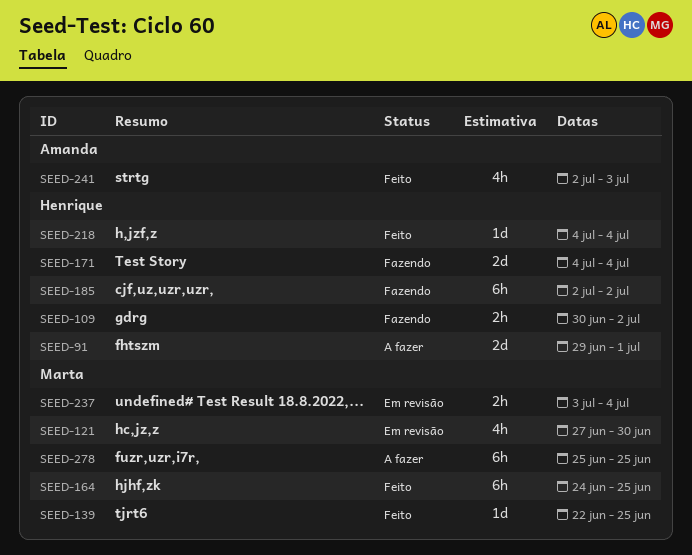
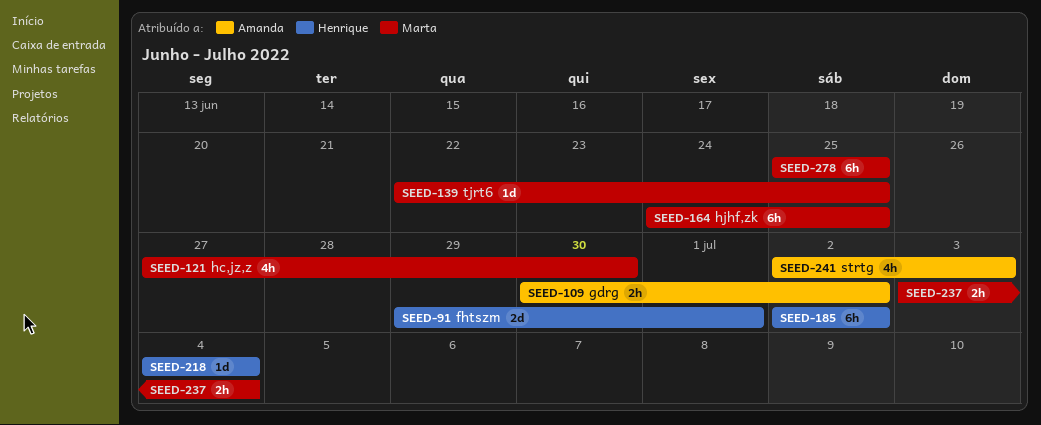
SEED-109, owner: Henrique -> Amanda
SEED-171: present -> none

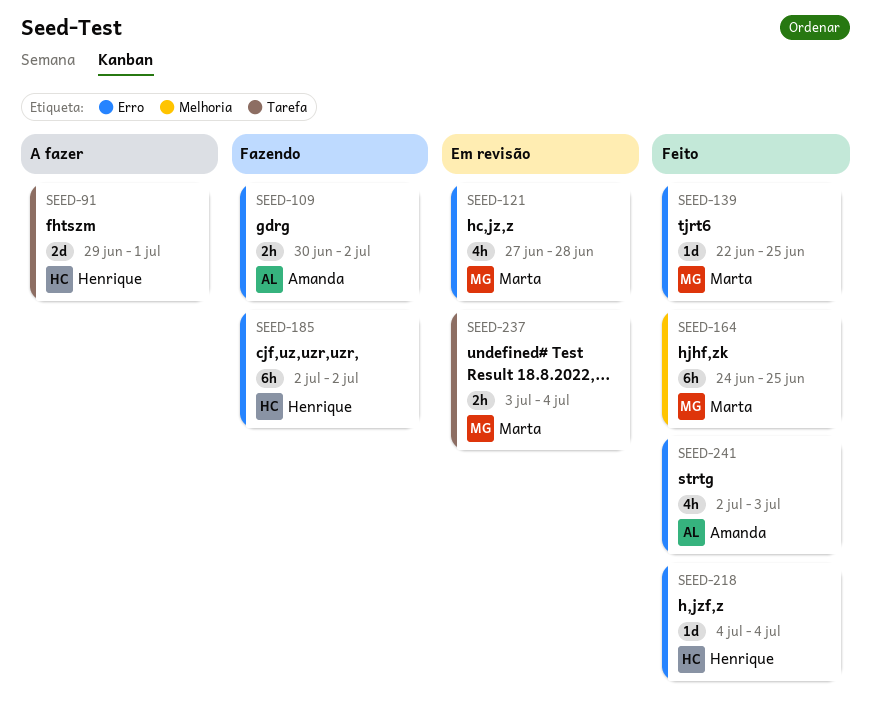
SEED-121, due: Jun 30 -> Jun 28
SEED-278: present -> none

